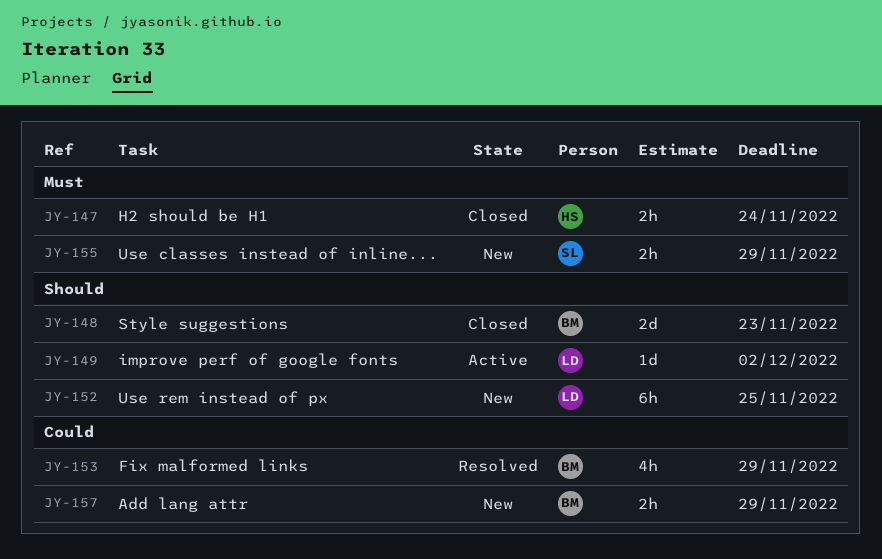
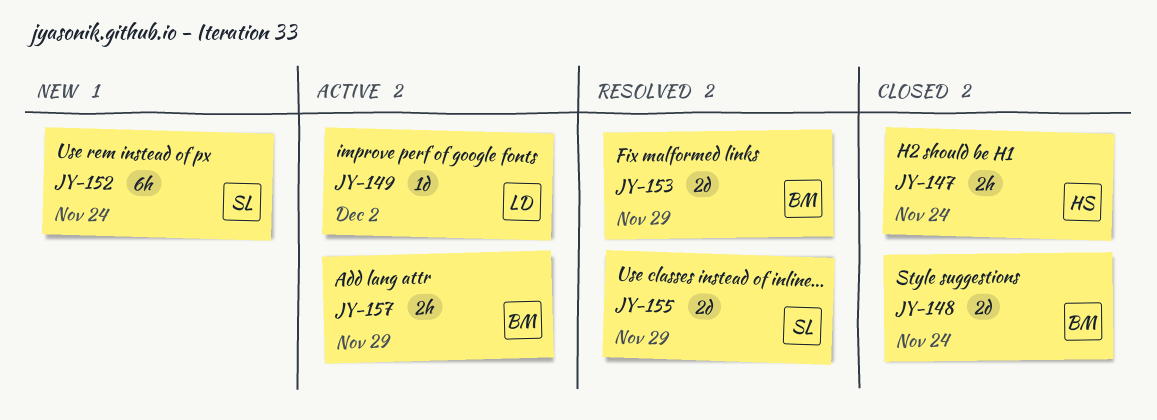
JY-148, due: Nov 23 -> Nov 24
JY-152, owner: LD -> SL
JY-152, due: Nov 25 -> Nov 24
JY-153, estimate: 4h -> 2d
JY-155, status: New -> Resolved
JY-155, estimate: 2h -> 2d
JY-157, status: New -> Active

